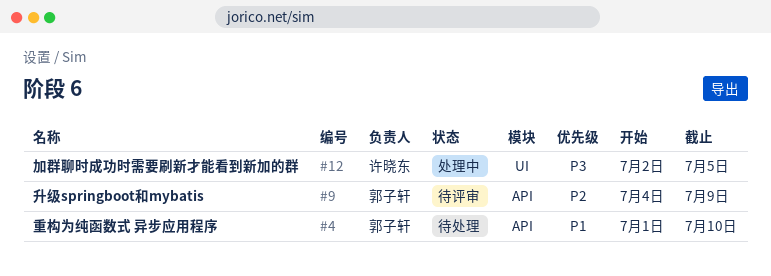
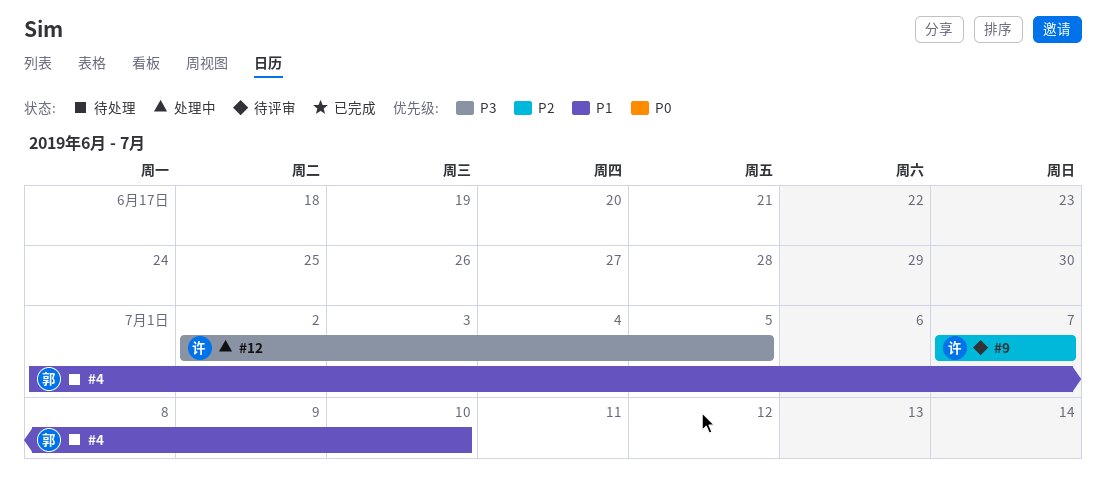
#9, owner: 郭子轩 -> 许晓东
#9, start: Jul 4 -> Jul 7
#9, due: Jul 9 -> Jul 7

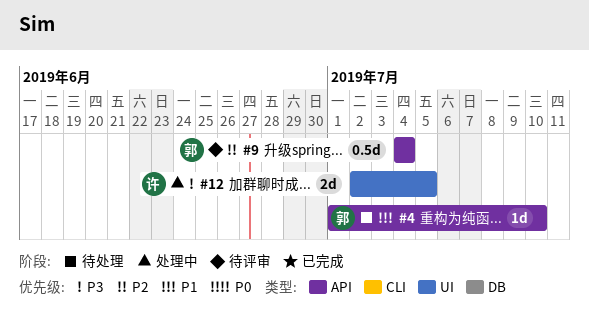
#9, owner: 许 -> 郭
#9, start: Jul 7 -> Jul 4
#9, due: Jul 7 -> Jul 4

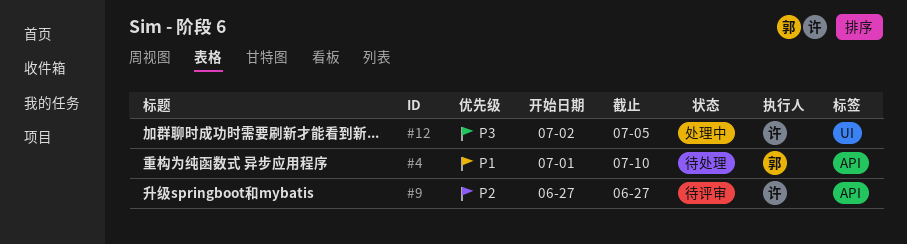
#9, owner: 郭 -> 许
#9, start: Jul 4 -> Jun 27
#9, due: Jul 4 -> Jun 27

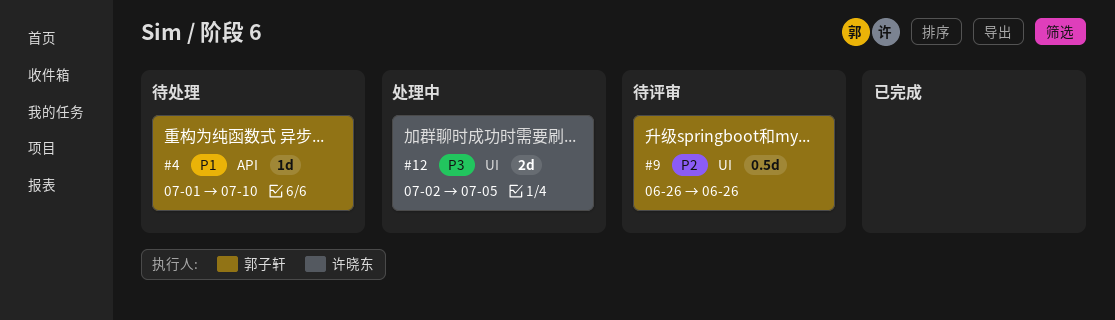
#9, owner: 许晓东 -> 郭子轩
#9, label: API -> UI
#9, start: Jun 27 -> Jun 26
#9, due: Jun 27 -> Jun 26

